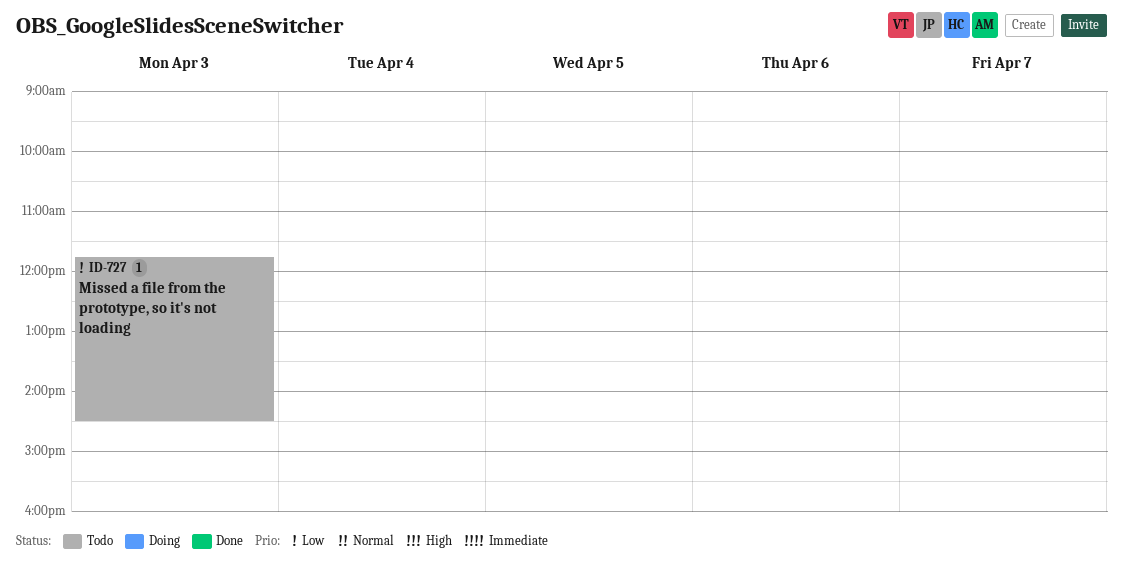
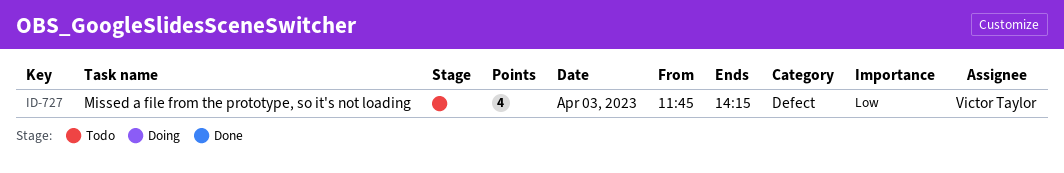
ID-727, estimate: 1 -> 4
ID-727, ends: 14:30 -> 14:15

